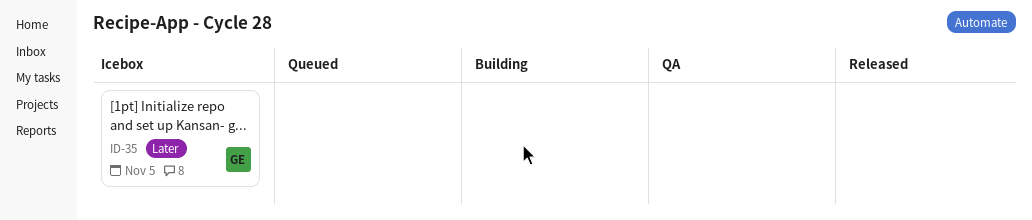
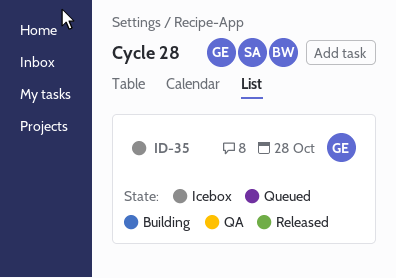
ID-35, due: Nov 5 -> Oct 28

